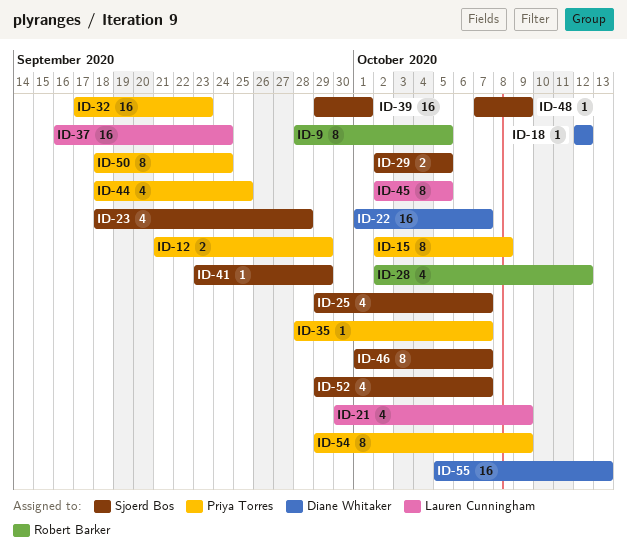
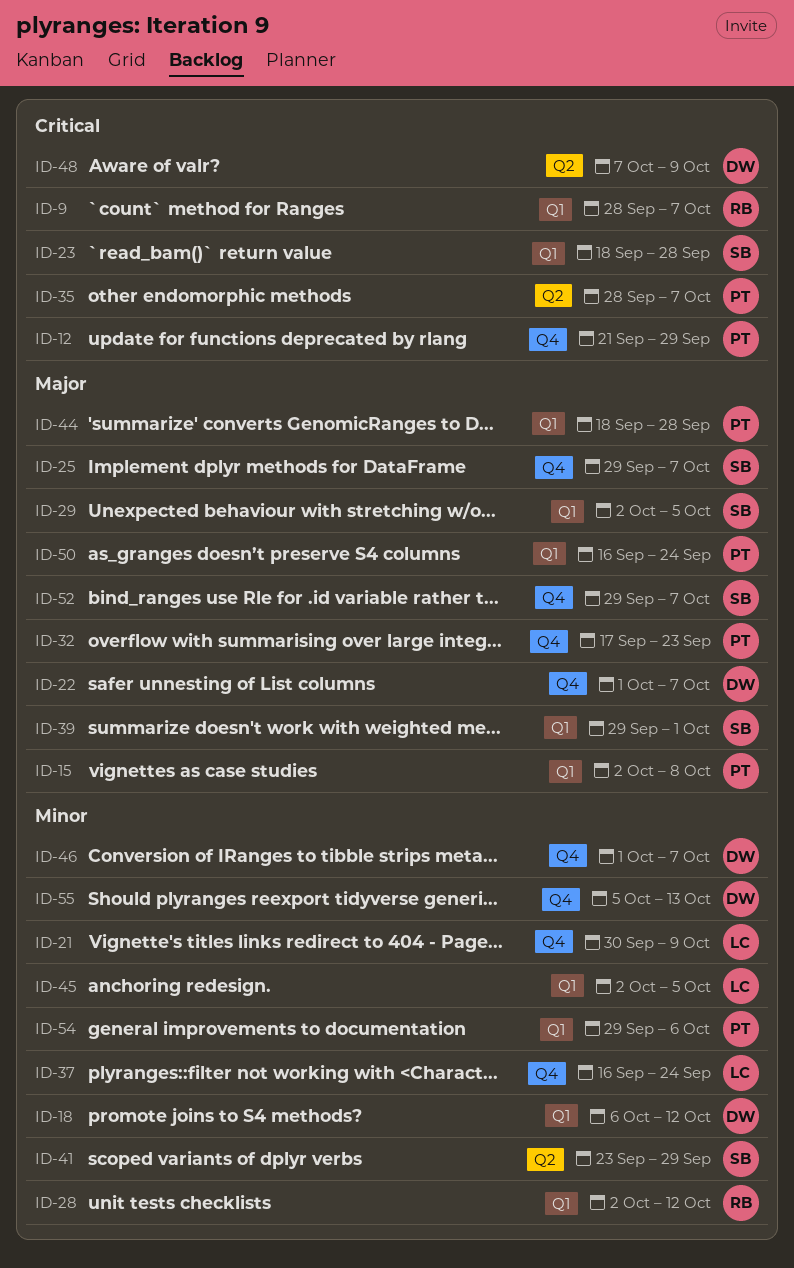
ID-9, due: Oct 5 -> Oct 7
ID-18, start: Oct 12 -> Oct 6
ID-44, due: Sep 25 -> Sep 28
ID-46, owner: Sjoerd Bos -> Diane Whitaker
ID-48, owner: Sjoerd Bos -> Diane Whitaker
ID-50, start: Sep 18 -> Sep 16
ID-54, due: Oct 9 -> Oct 6

